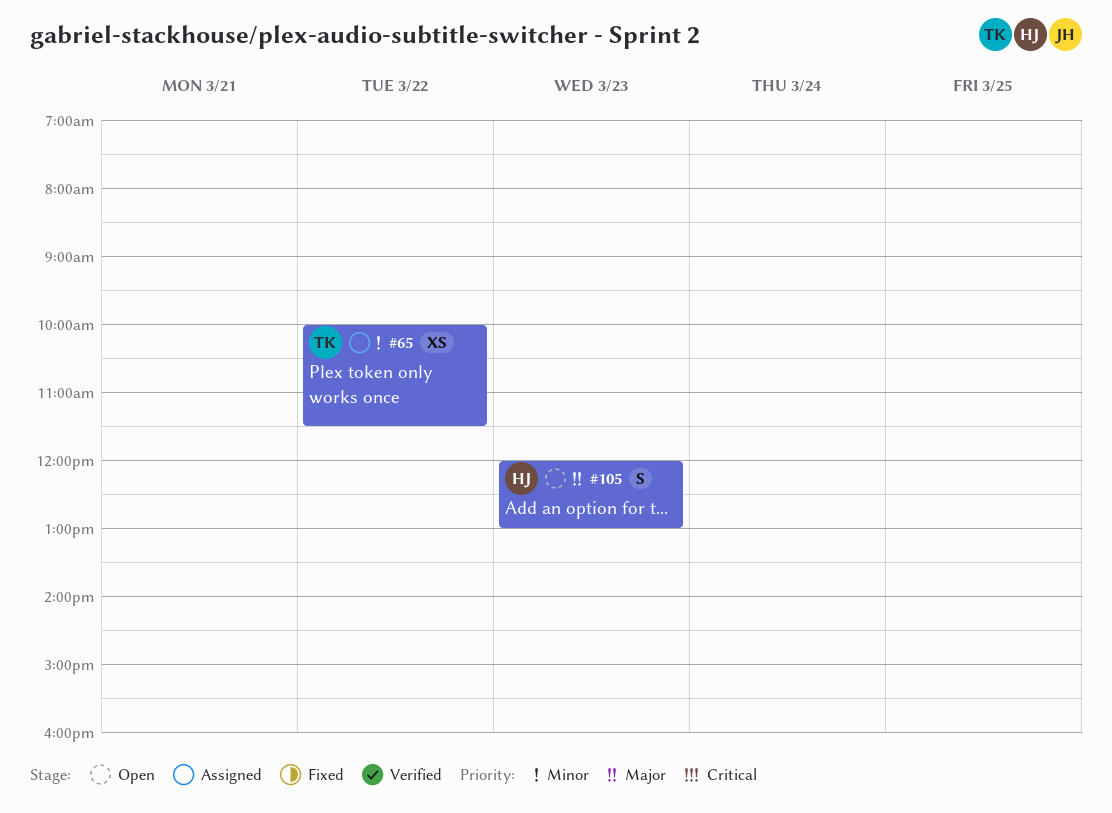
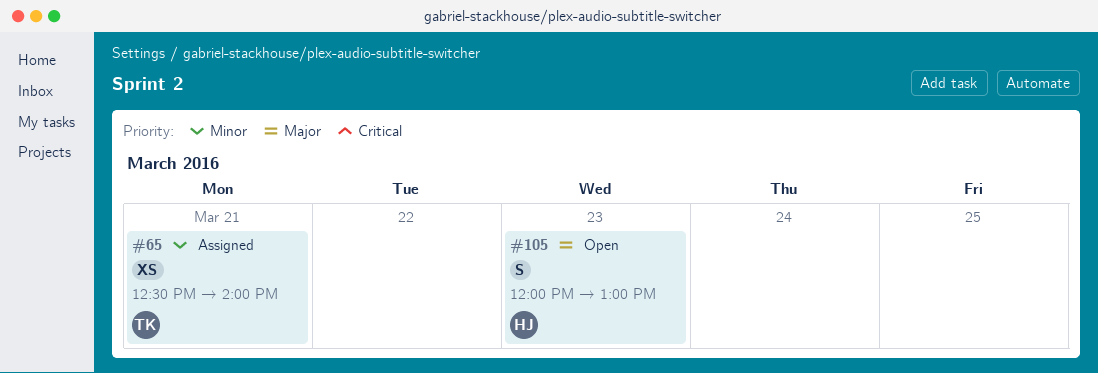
#65, day: Mar 22 -> Mar 21
#65, begins: 10:00 -> 12:30
#65, ends: 11:30 -> 14:00

